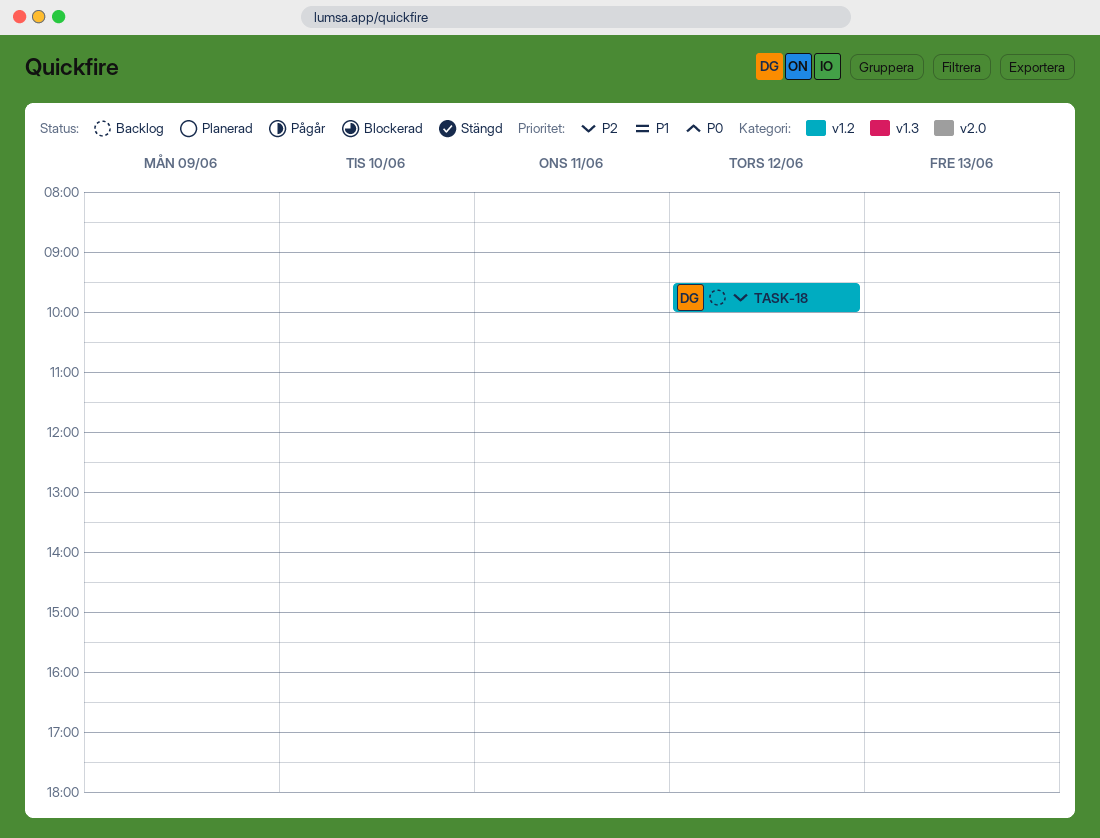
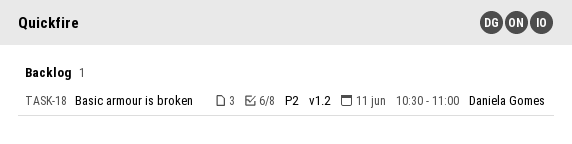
TASK-18, day: Jun 12 -> Jun 11
TASK-18, begins: 09:30 -> 10:30
TASK-18, ends: 10:00 -> 11:00

